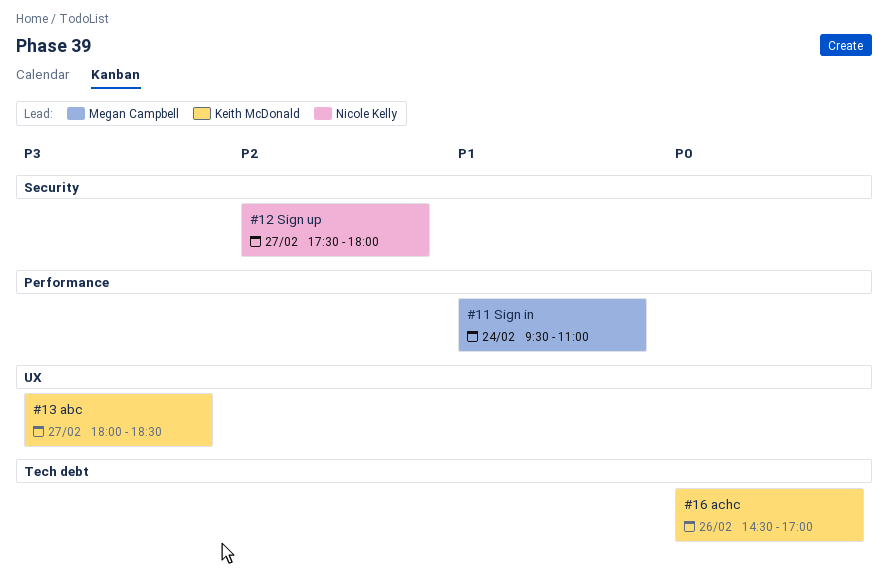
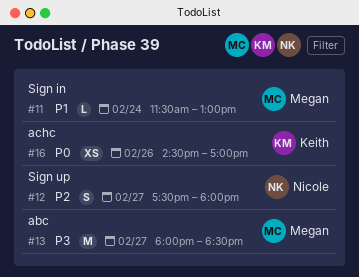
#11, begins: 09:30 -> 11:30
#11, ends: 11:00 -> 13:00
#13, owner: Keith McDonald -> Megan Campbell

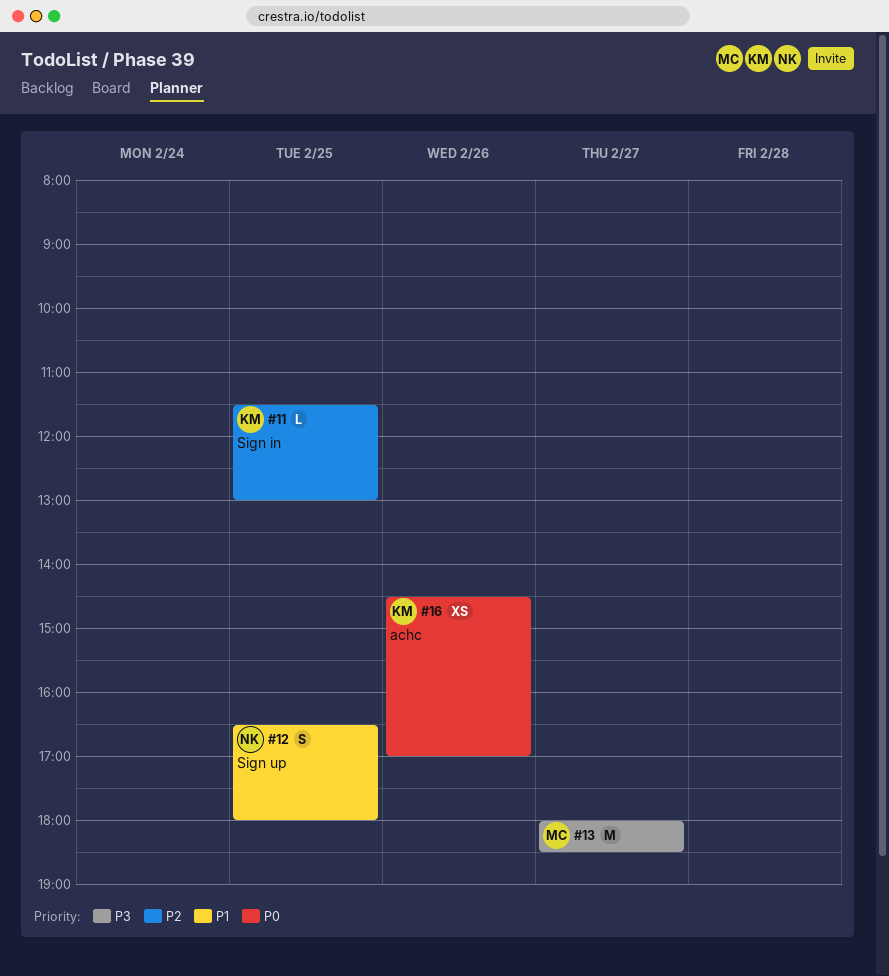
#11, owner: Megan -> Keith
#11, priority: P1 -> P2
#11, day: Feb 24 -> Feb 25
#12, priority: P2 -> P1
#12, day: Feb 27 -> Feb 25
#12, begins: 17:30 -> 16:30

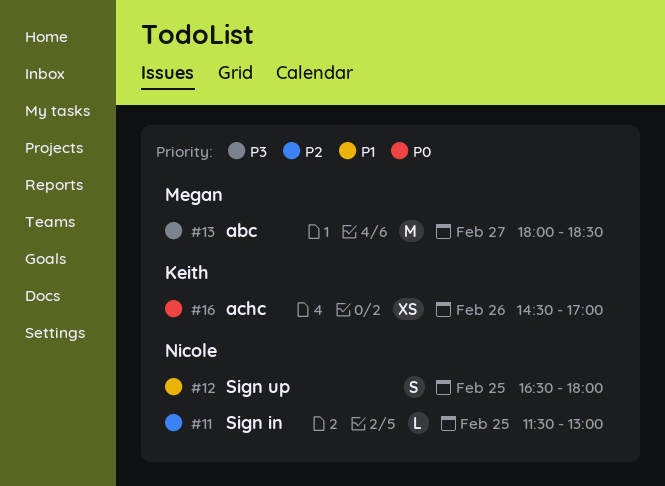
#11, owner: Keith -> Nicole

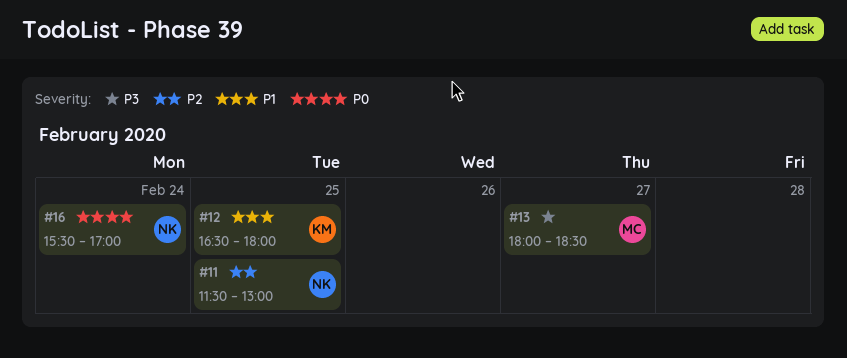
#12, owner: Nicole -> Keith
#16, owner: Keith -> Nicole
#16, day: Feb 26 -> Feb 24
#16, begins: 14:30 -> 15:30

